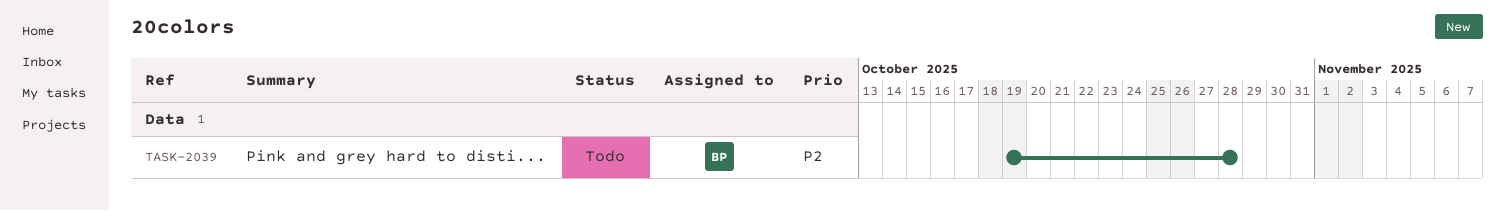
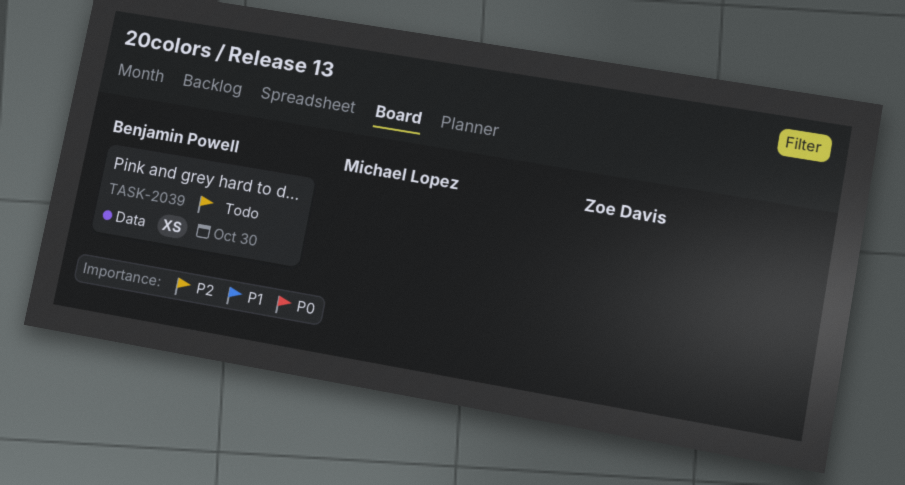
TASK-2039, due: Oct 28 -> Oct 30

